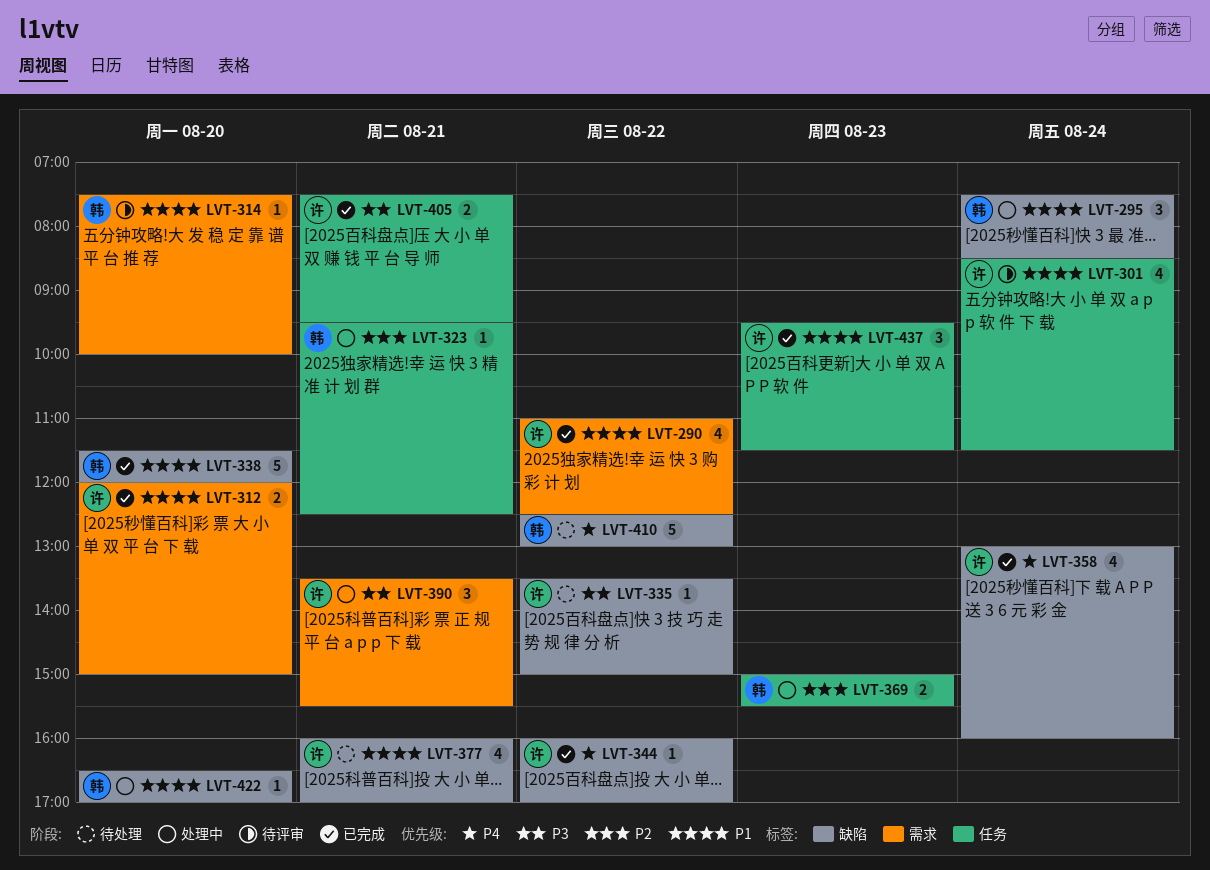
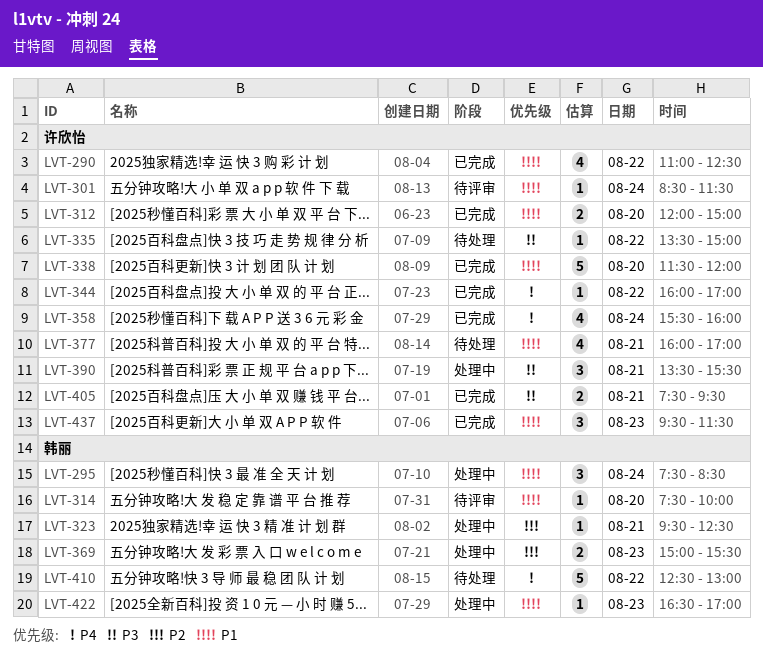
LVT-301, estimate: 4 -> 1
LVT-338, owner: 韩丽 -> 许欣怡
LVT-358, begins: 13:00 -> 15:30
LVT-422, day: Aug 20 -> Aug 23

